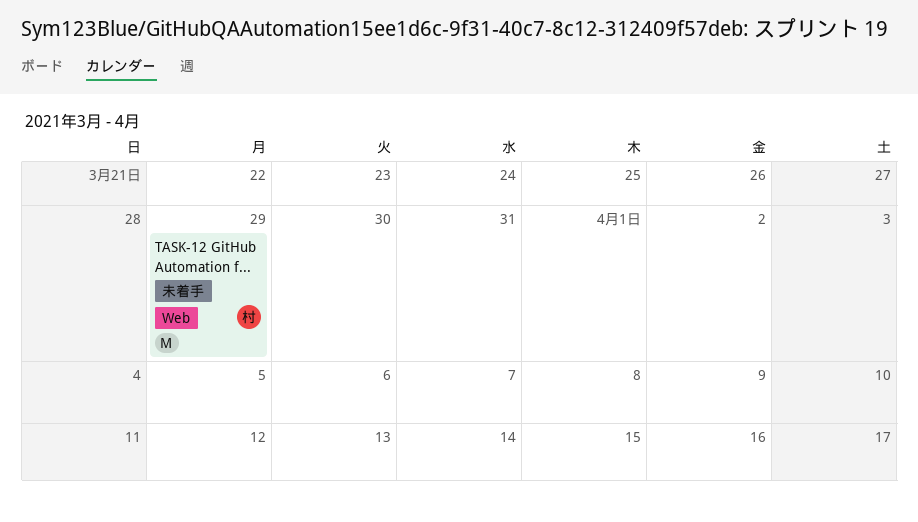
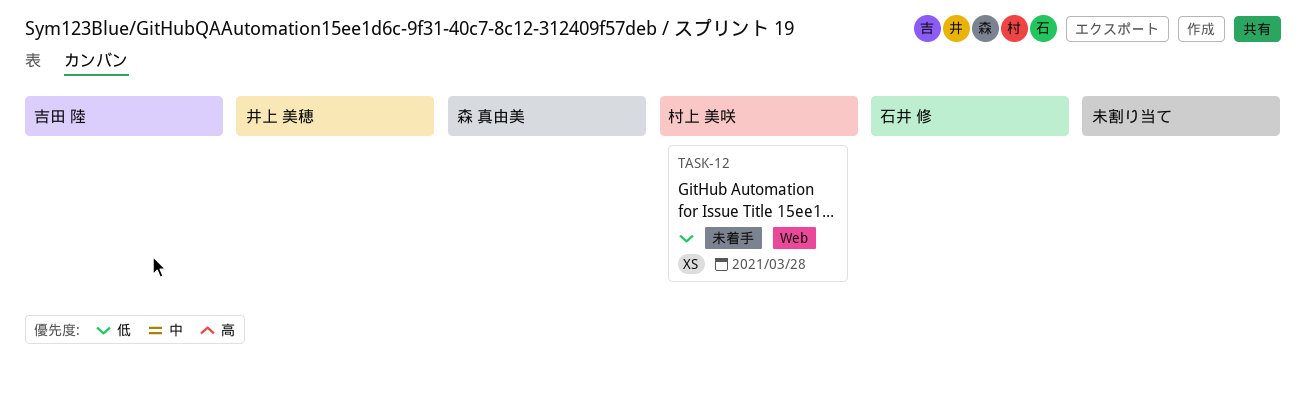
TASK-12, estimate: M -> XS
TASK-12, due: Mar 29 -> Mar 28

